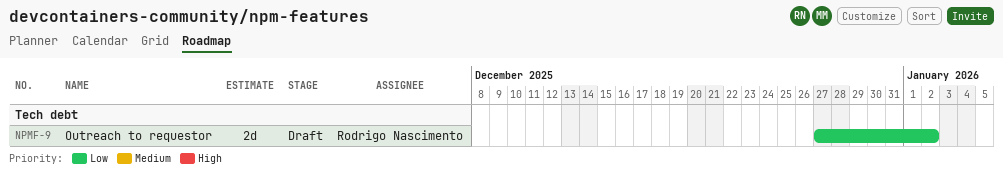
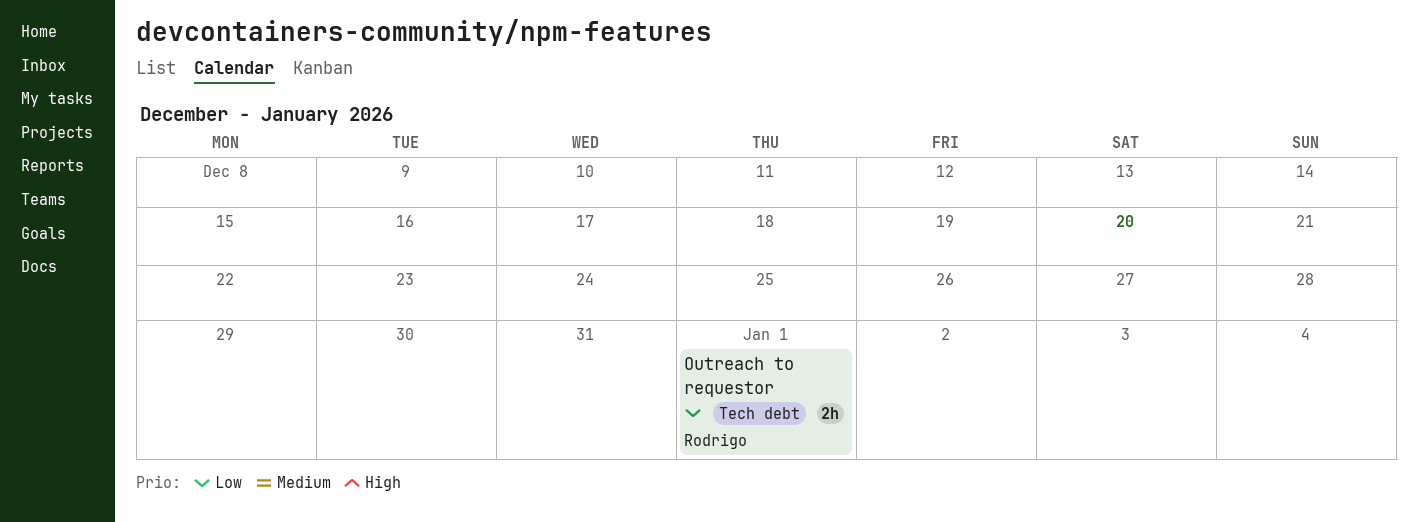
Outreach to requestor, estimate: 2d -> 2h
Outreach to requestor, due: Jan 2 -> Jan 1

